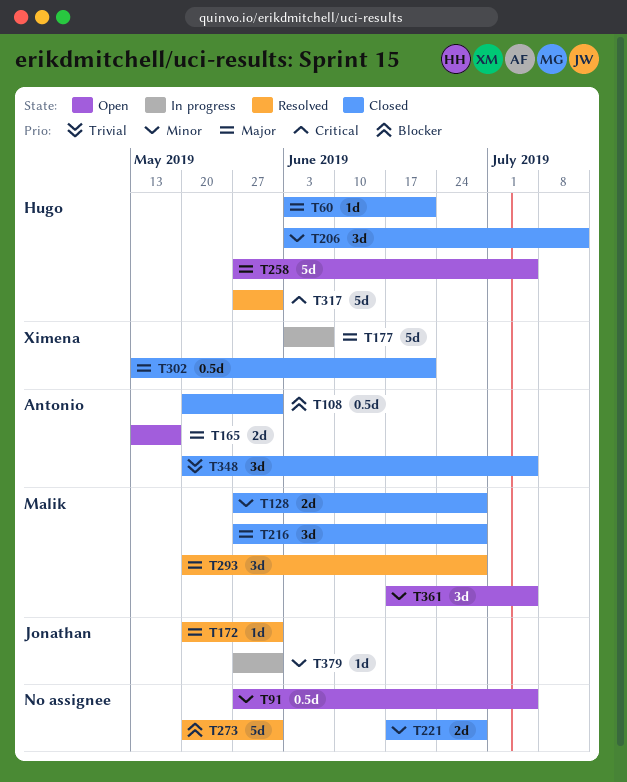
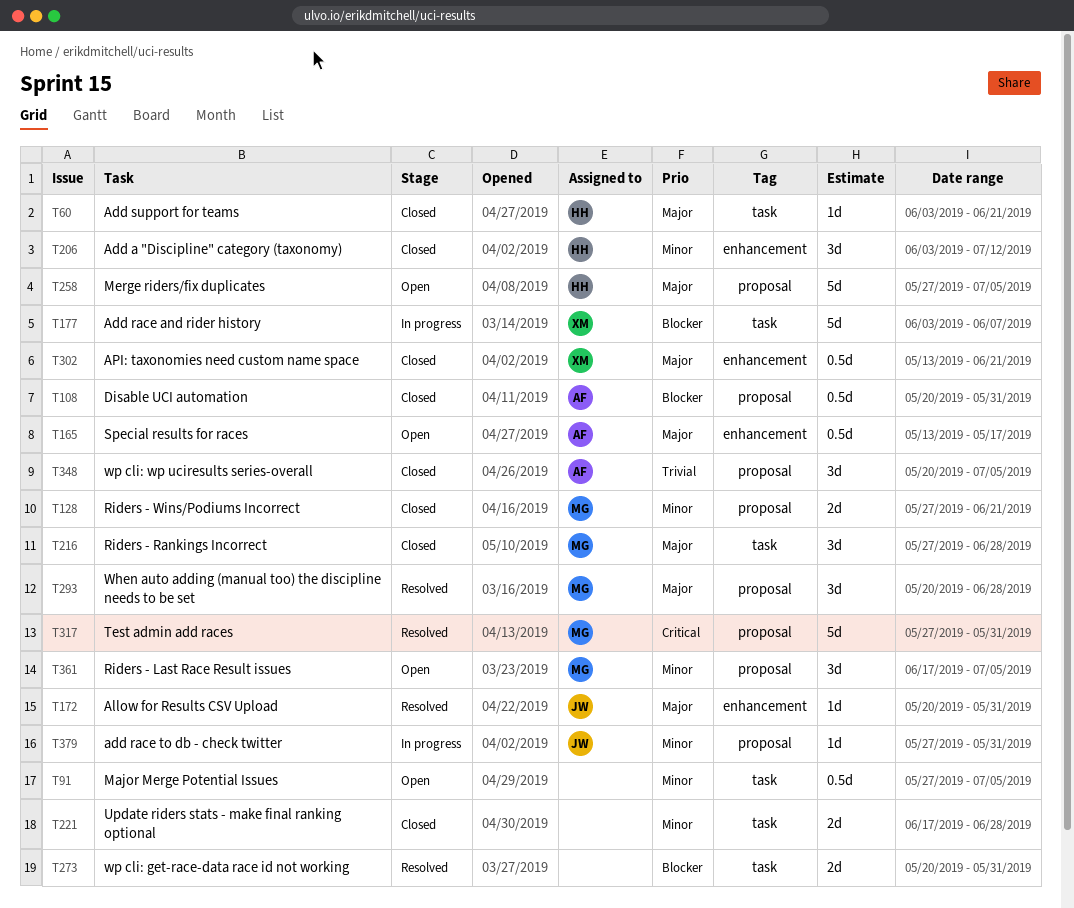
T128, due: Jun 28 -> Jun 21
T165, estimate: 2d -> 0.5d
T177, priority: Major -> Blocker
T273, estimate: 5d -> 2d
T317, owner: Hugo -> Malik

